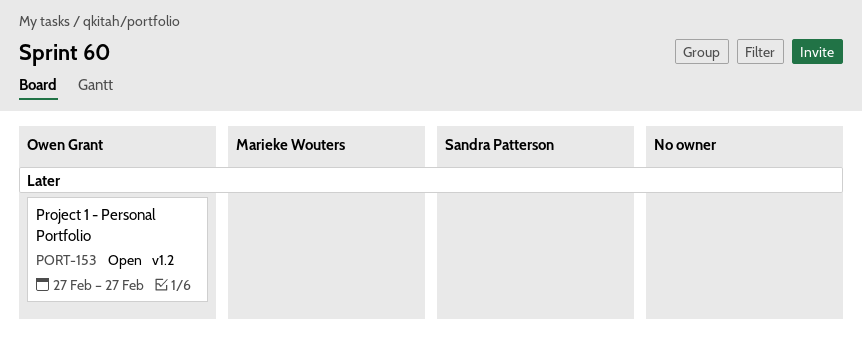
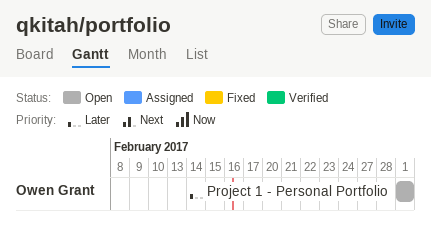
Project 1 - Personal Portfolio, start: Feb 27 -> Mar 1
Project 1 - Personal Portfolio, due: Feb 27 -> Mar 1

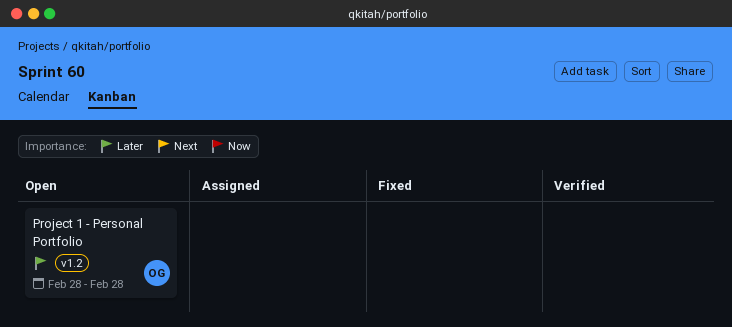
Project 1 - Personal Portfolio, start: Mar 1 -> Feb 28
Project 1 - Personal Portfolio, due: Mar 1 -> Feb 28

